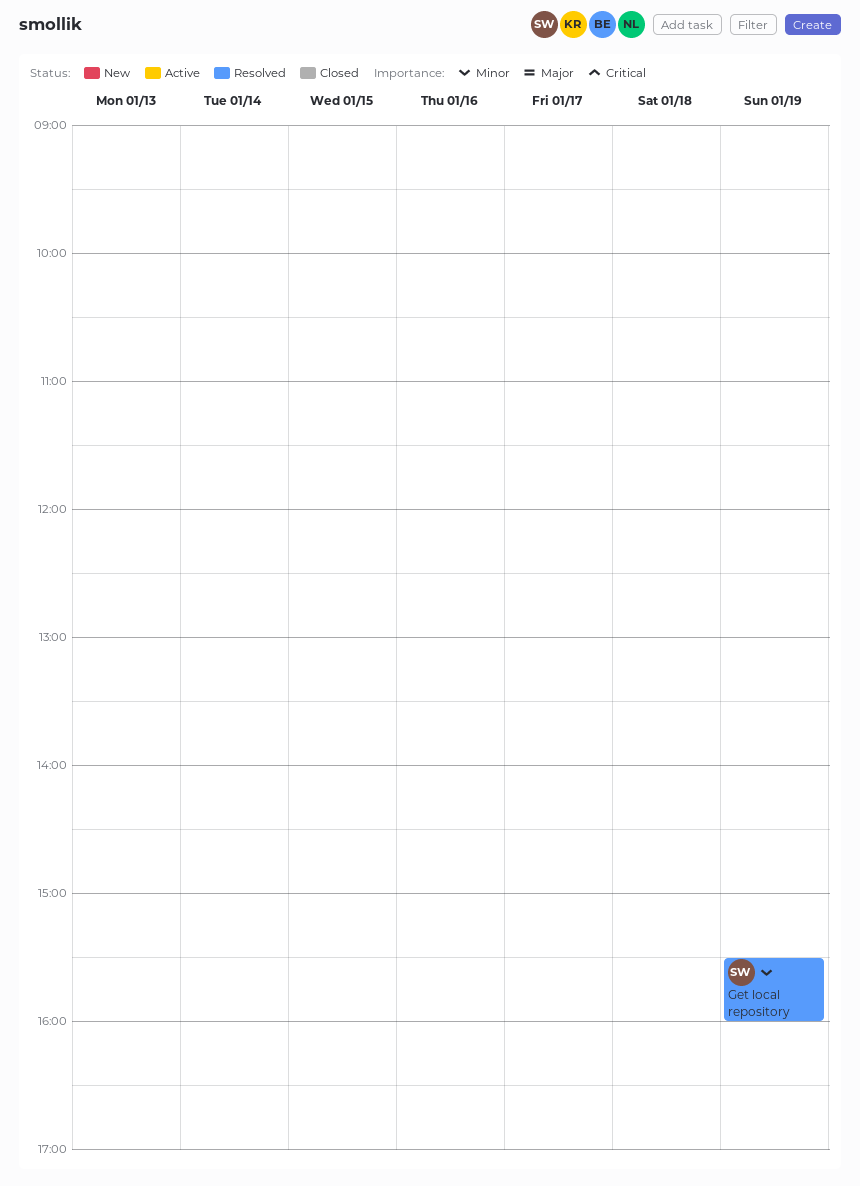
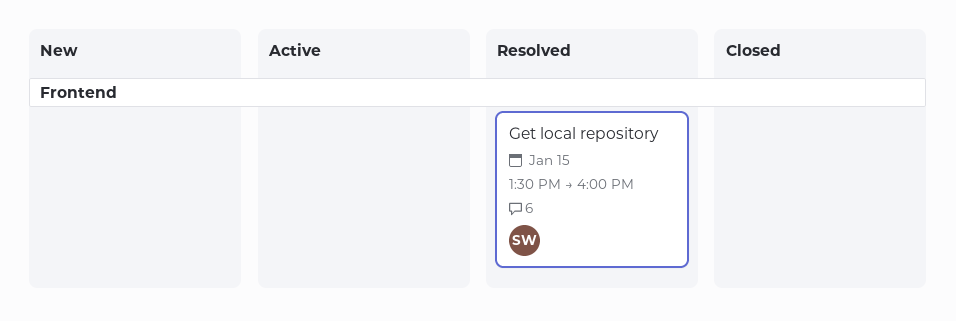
Get local repository, day: Jan 19 -> Jan 15
Get local repository, begins: 15:30 -> 13:30

